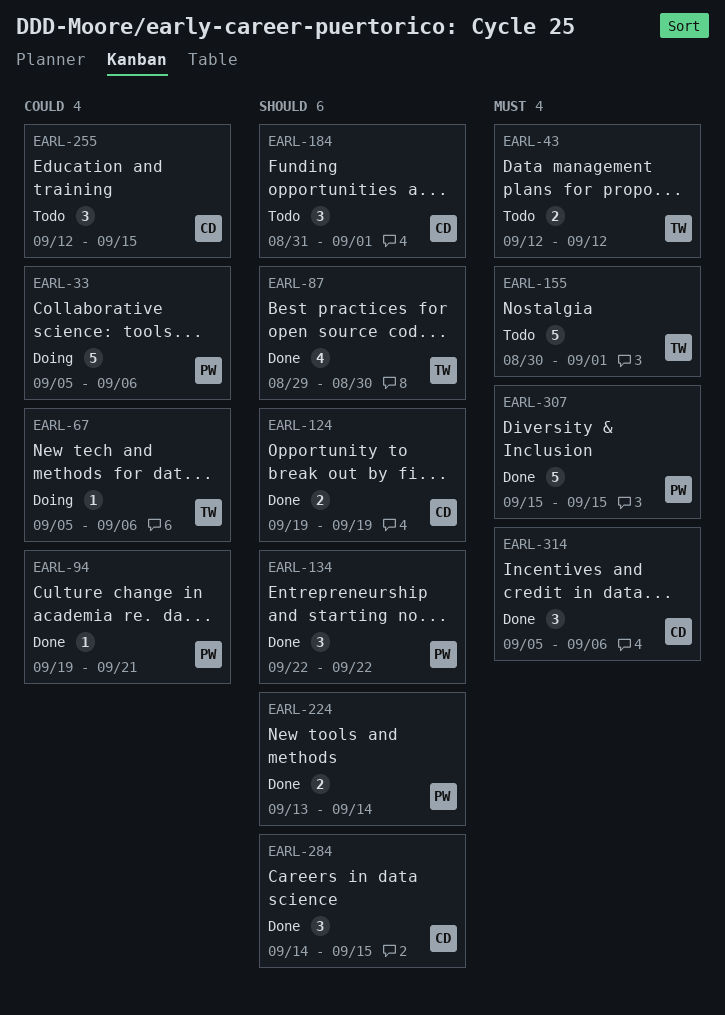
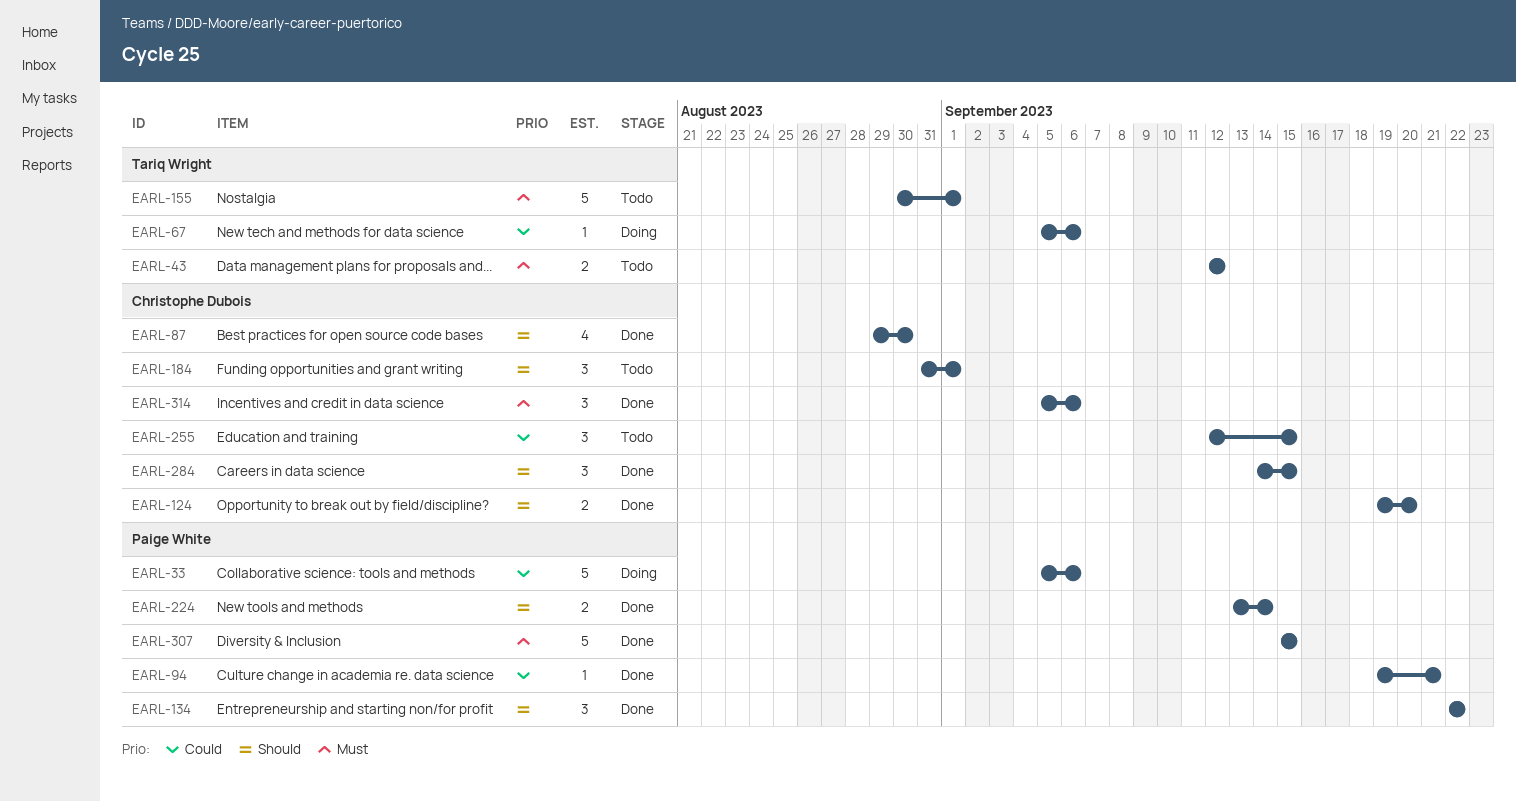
EARL-87, owner: Tariq Wright -> Christophe Dubois
EARL-124, due: Sep 19 -> Sep 20

